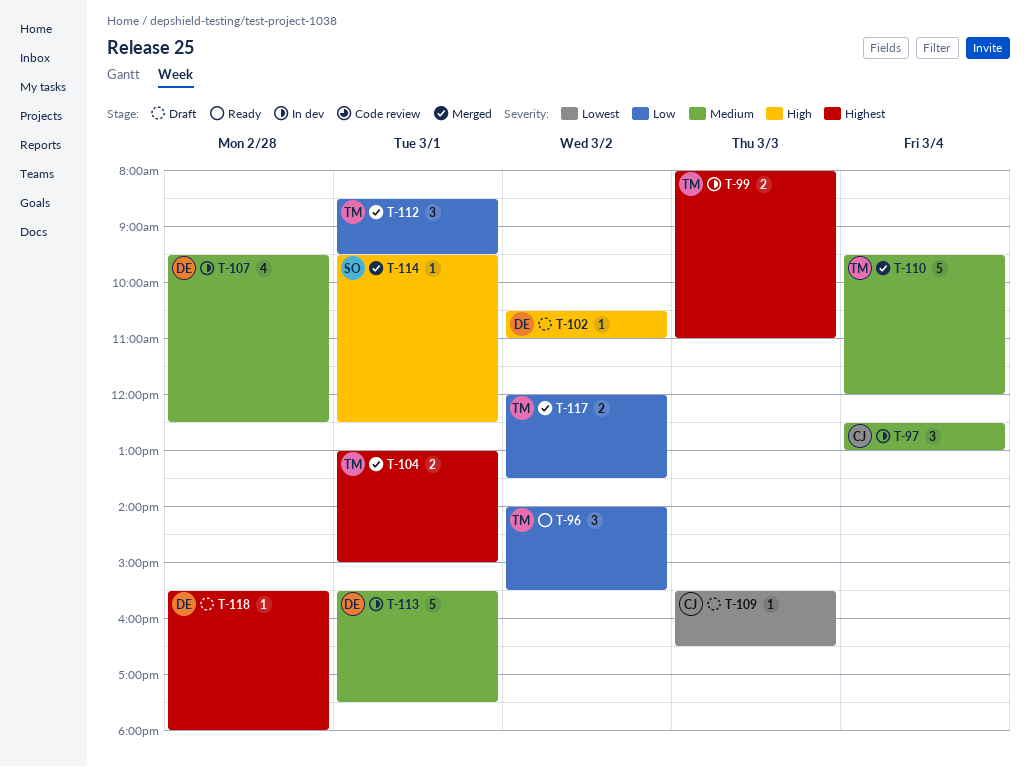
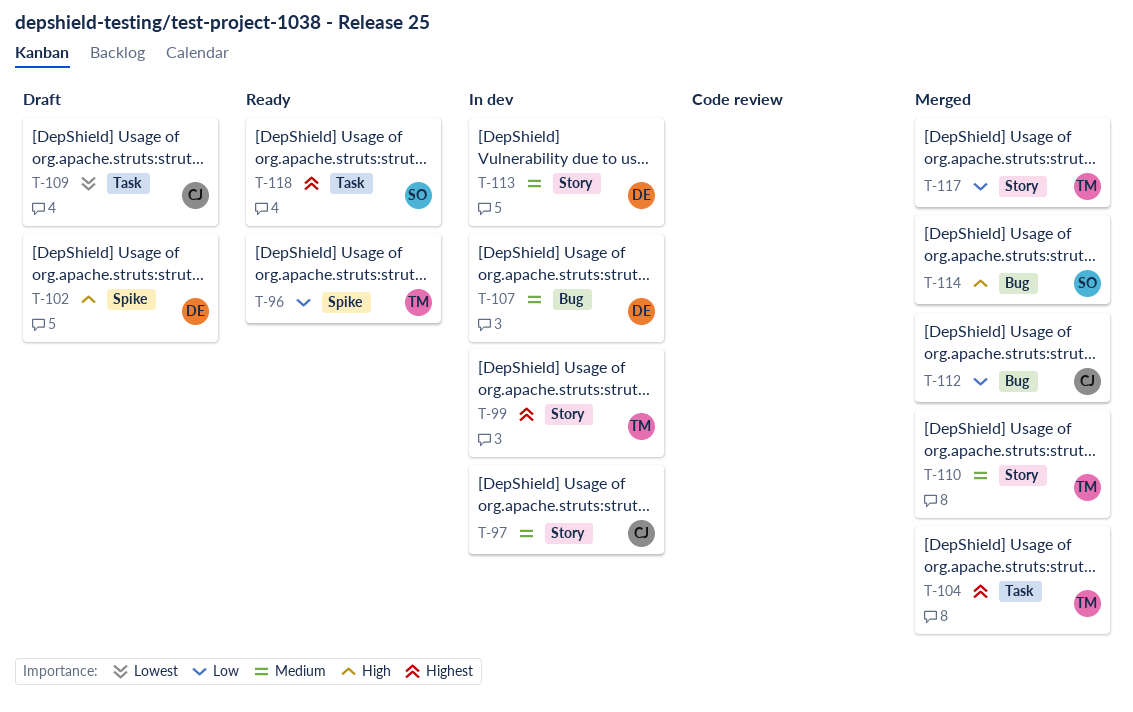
T-112, owner: TM -> CJ
T-118, status: Draft -> Ready
T-118, owner: DE -> SO

